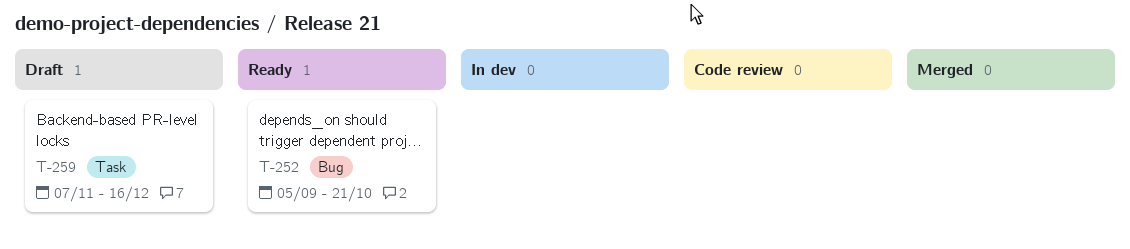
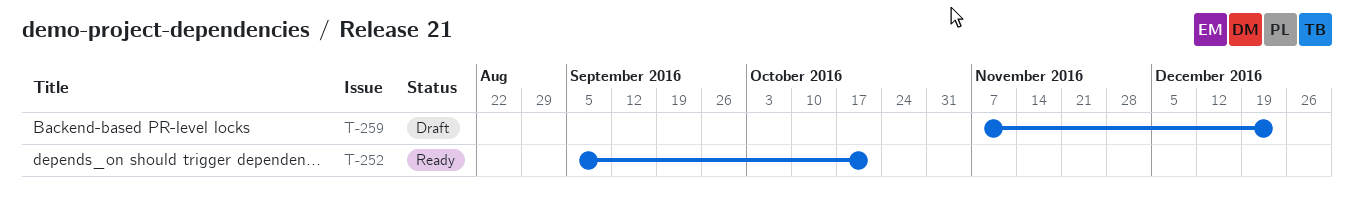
T-259, due: Dec 16 -> Dec 23

